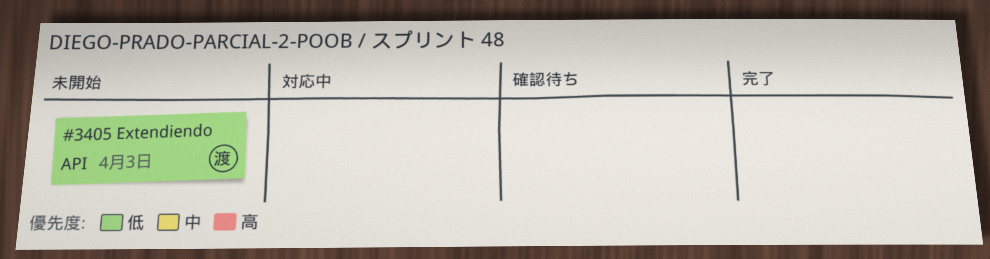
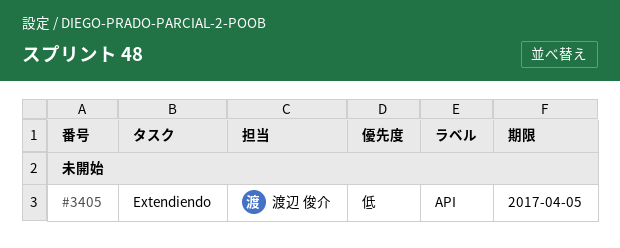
#3405, due: Apr 3 -> Apr 5

